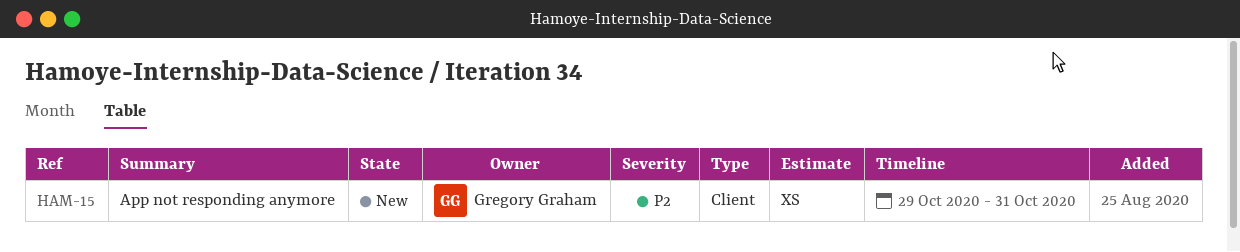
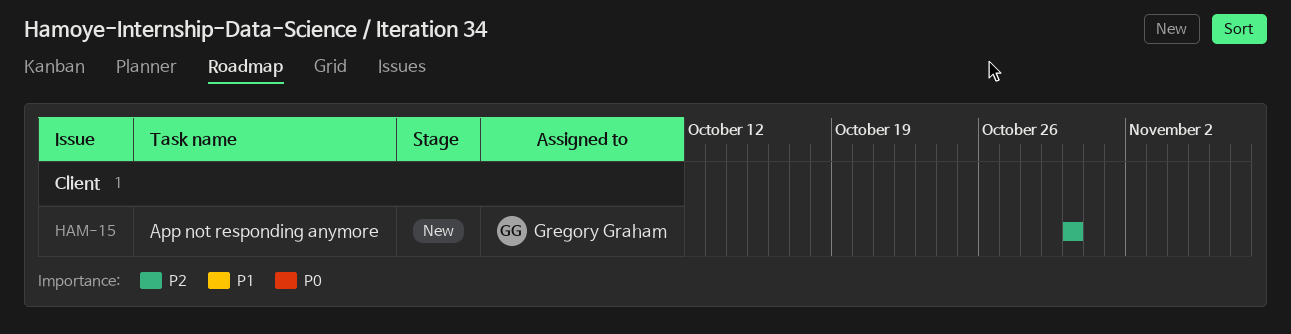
HAM-15, start: Oct 29 -> Oct 30
HAM-15, due: Oct 31 -> Oct 30

